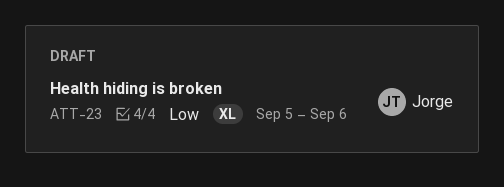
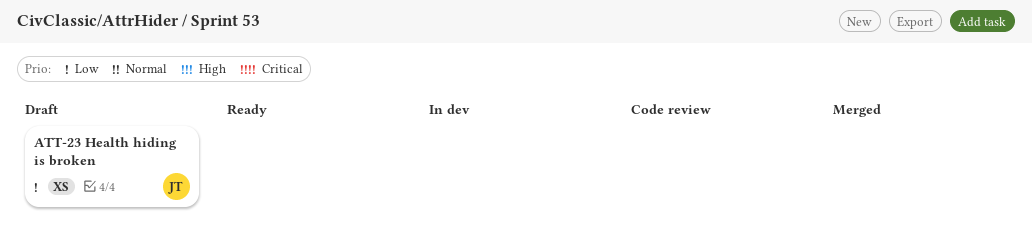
ATT-23, estimate: XL -> XS

